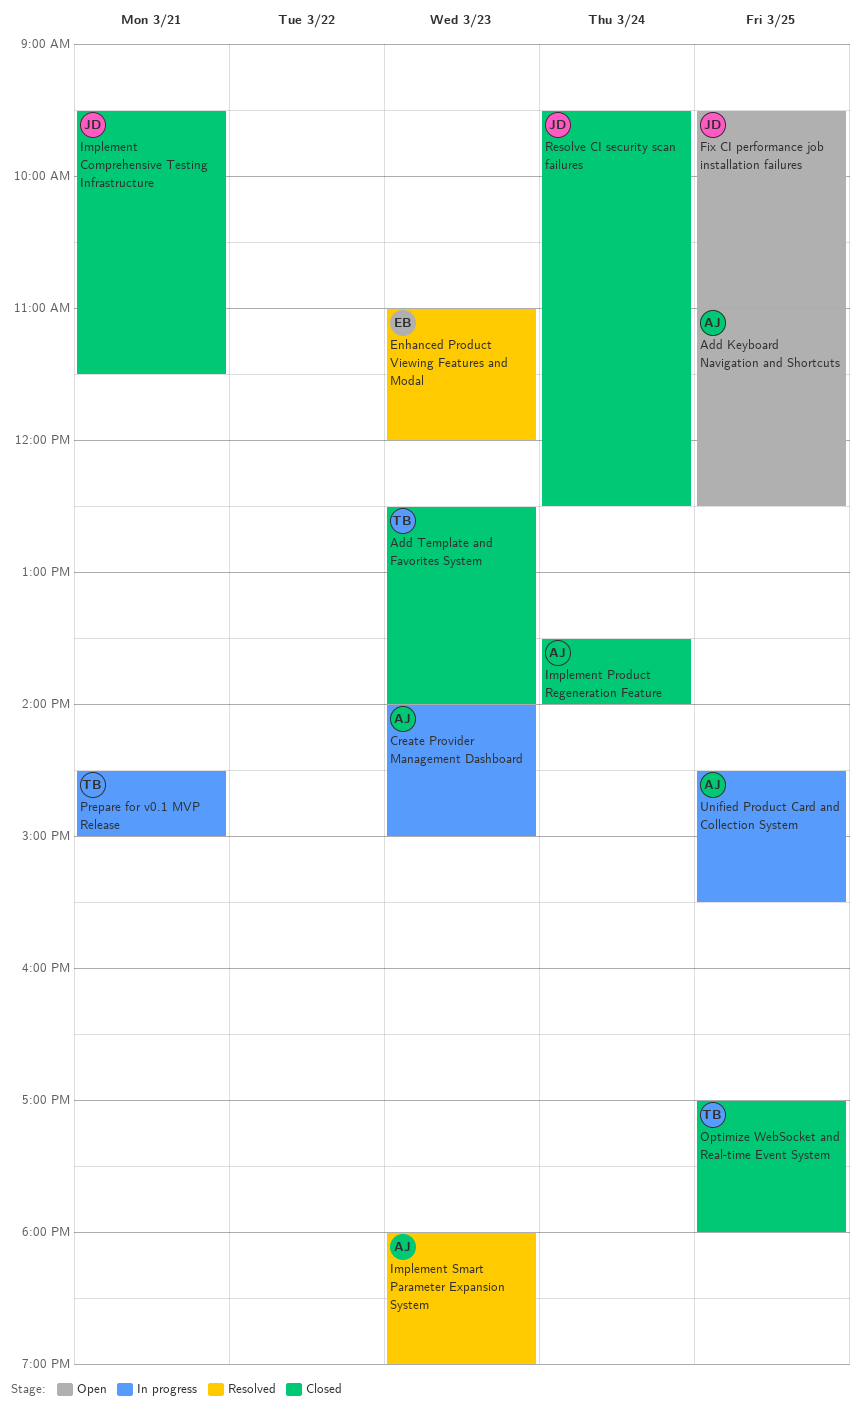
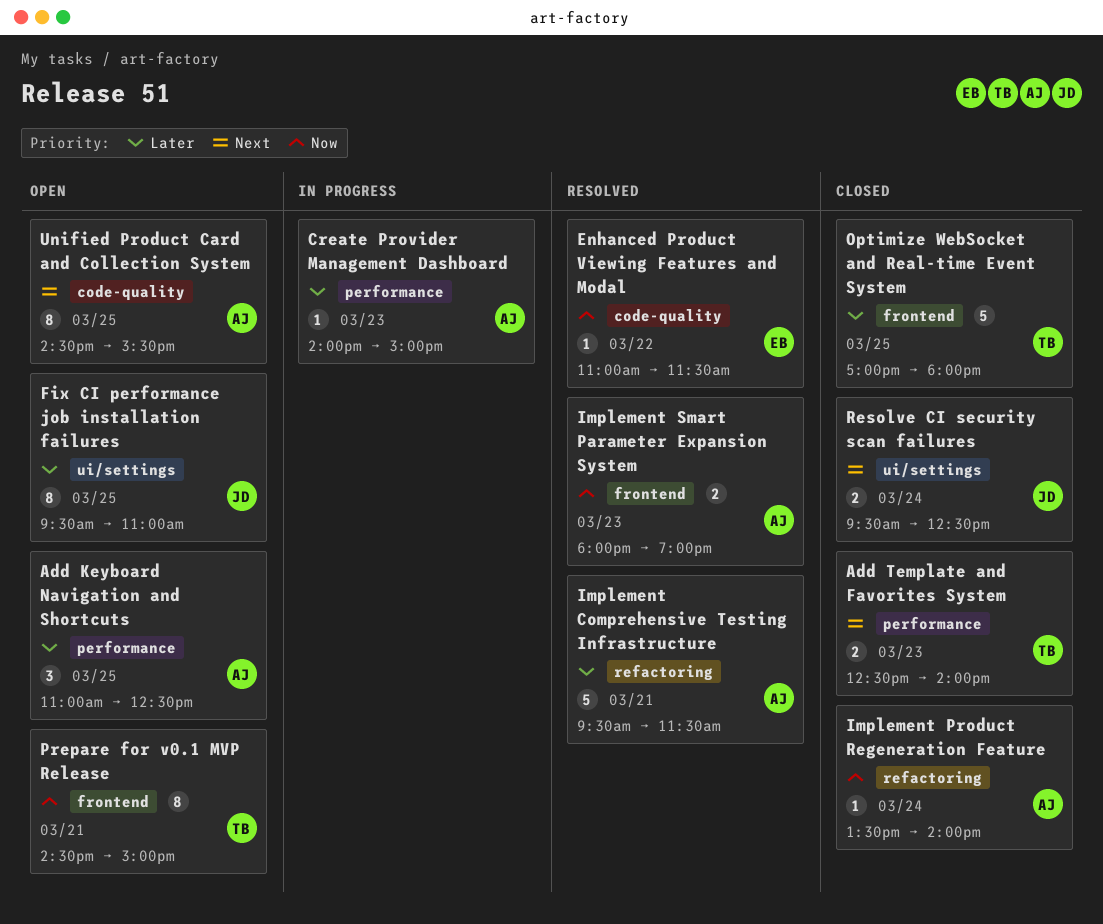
Enhanced Product Viewing Features and Modal, day: Mar 23 -> Mar 22
Enhanced Product Viewing Features and Modal, ends: 12:00 -> 11:30
Implement Comprehensive Testing Infrastructure, status: Closed -> Resolved
Implement Comprehensive Testing Infrastructure, owner: JD -> AJ
Prepare for v0.1 MVP Release, status: In progress -> Open
Unified Product Card and Collection System, status: In progress -> Open

